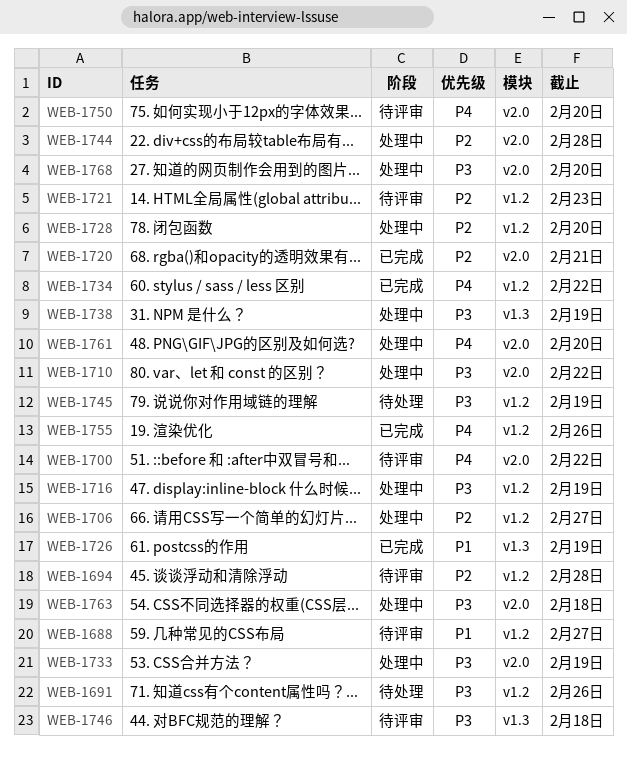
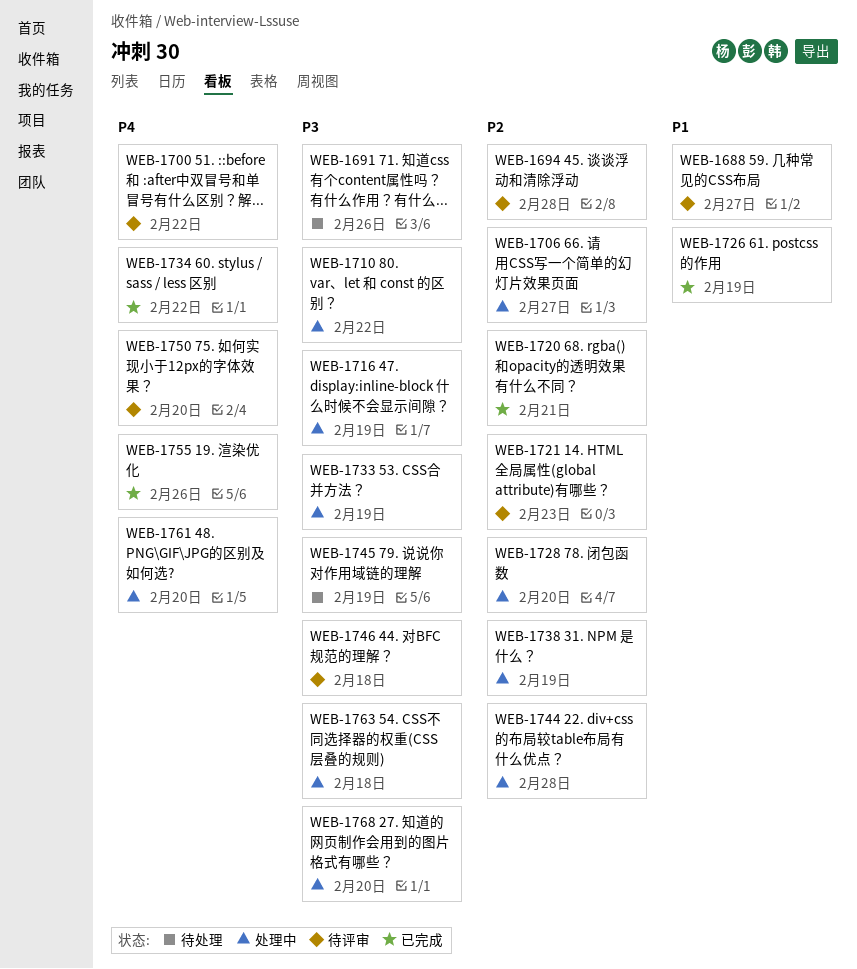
WEB-1738, priority: P3 -> P2

